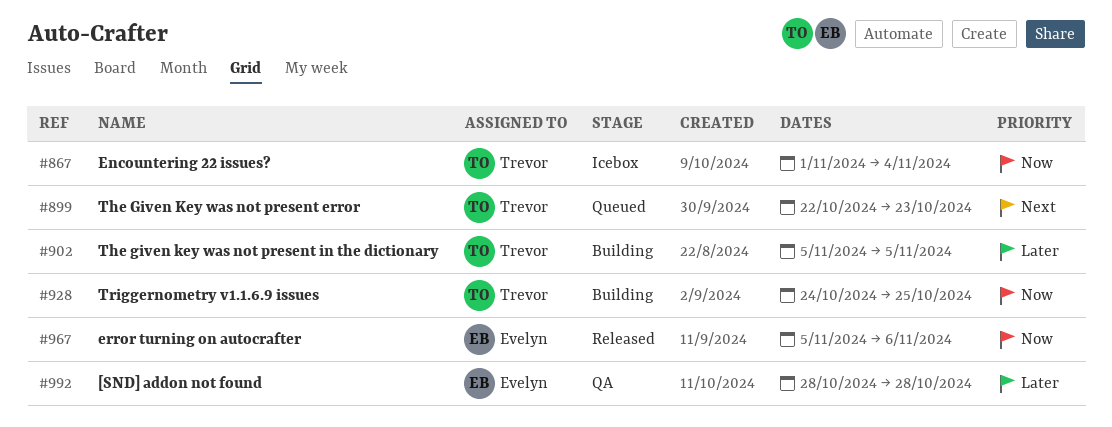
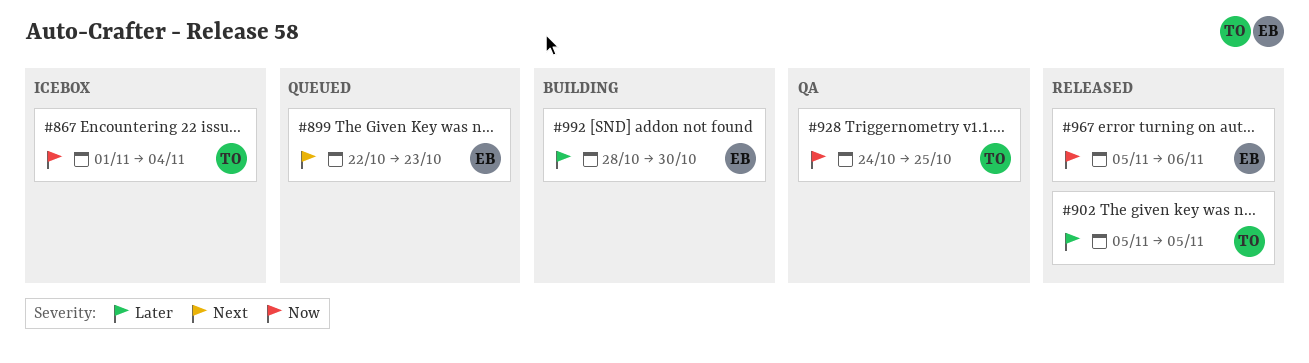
#899, owner: Trevor -> Evelyn
#902, status: Building -> Released
#928, status: Building -> QA
#992, status: QA -> Building
#992, due: Oct 28 -> Oct 30

